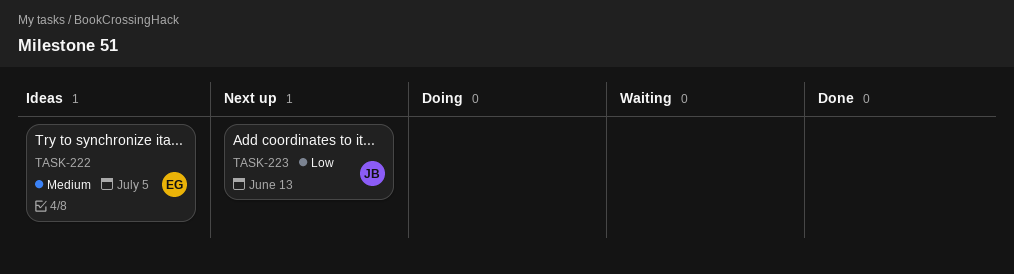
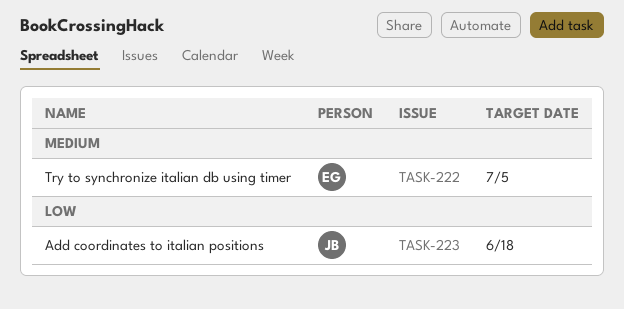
TASK-223, due: Jun 13 -> Jun 18

